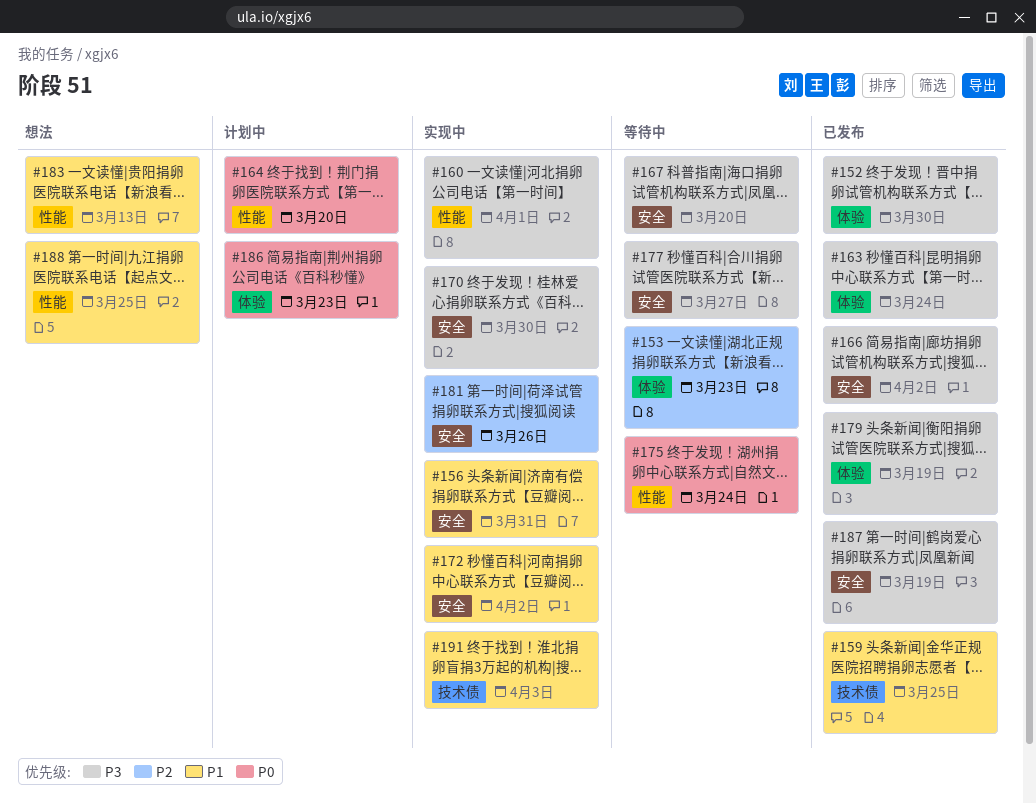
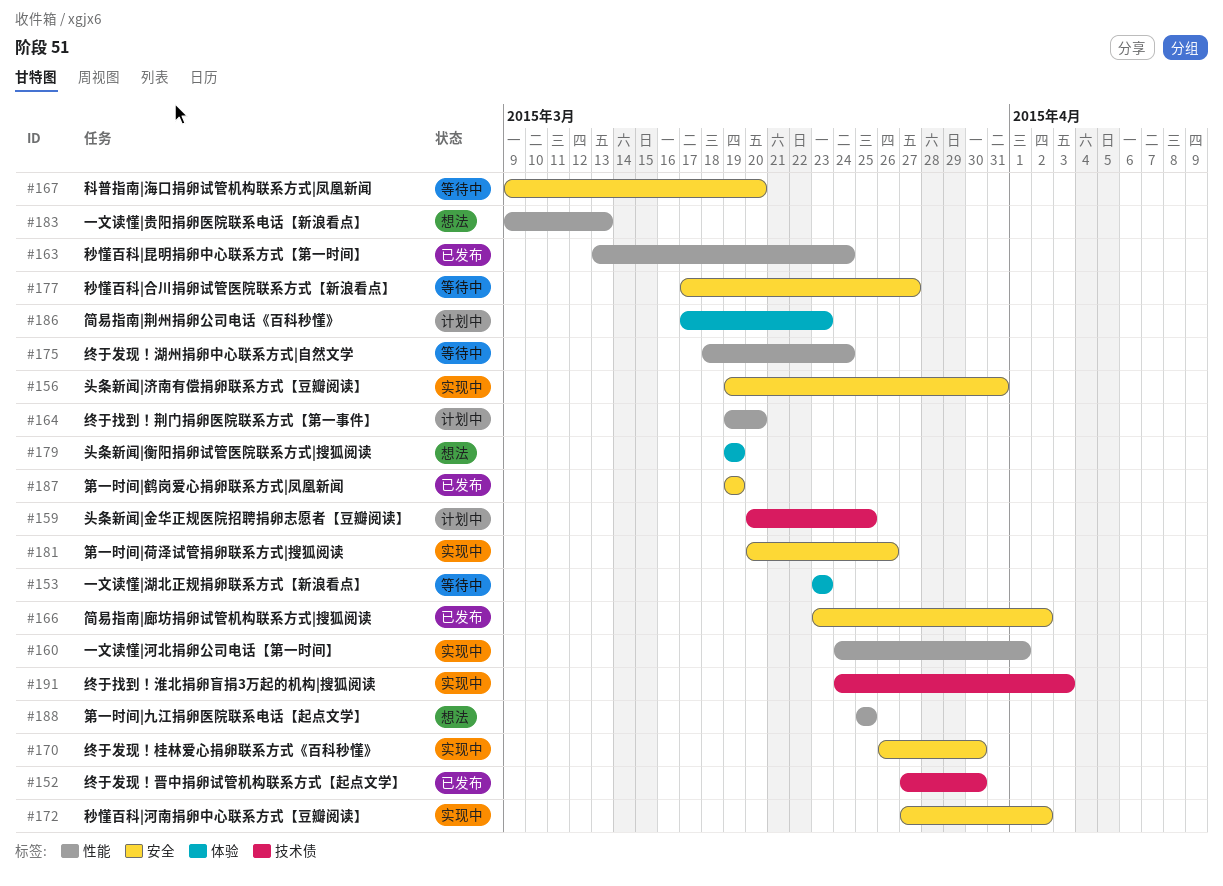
#152, label: 体验 -> 技术债
#159, status: 已发布 -> 计划中
#163, label: 体验 -> 性能
#179, status: 已发布 -> 想法

